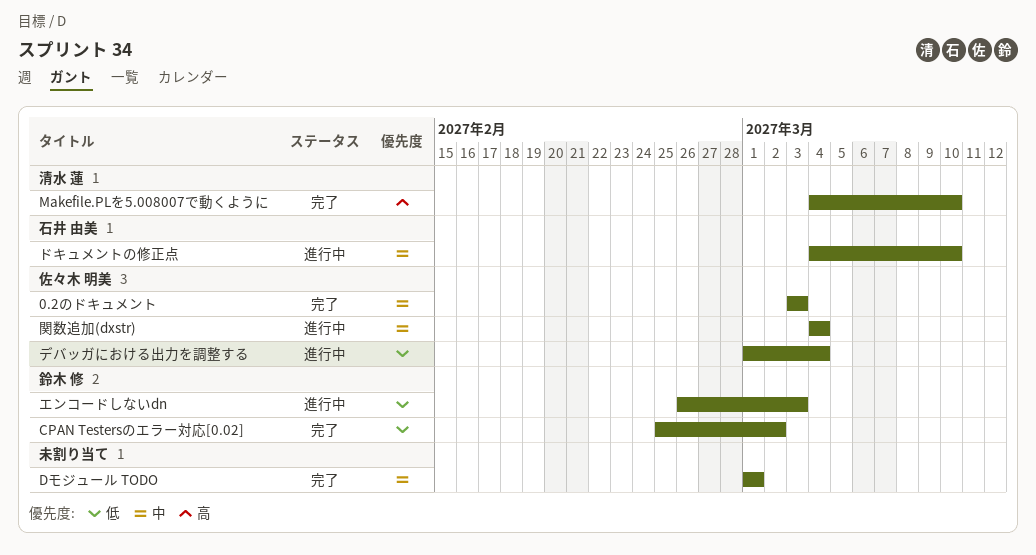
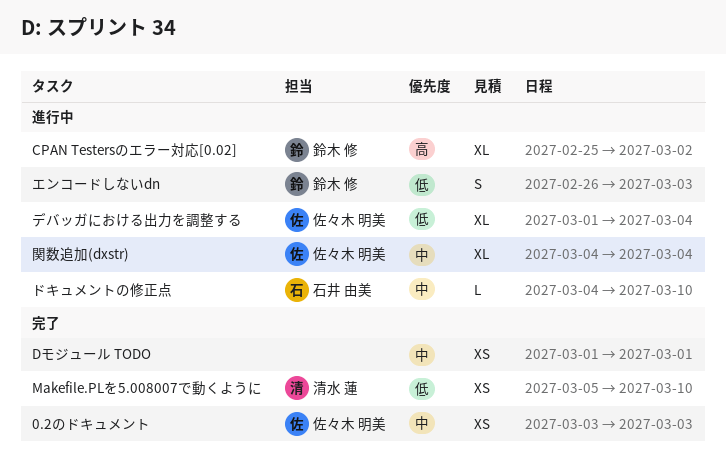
CPAN Testersのエラー対応[0.02], status: 完了 -> 進行中
CPAN Testersのエラー対応[0.02], priority: 低 -> 高
Makefile.PLを5.008007で動くように, priority: 高 -> 低
Makefile.PLを5.008007で動くように, start: Mar 4 -> Mar 5

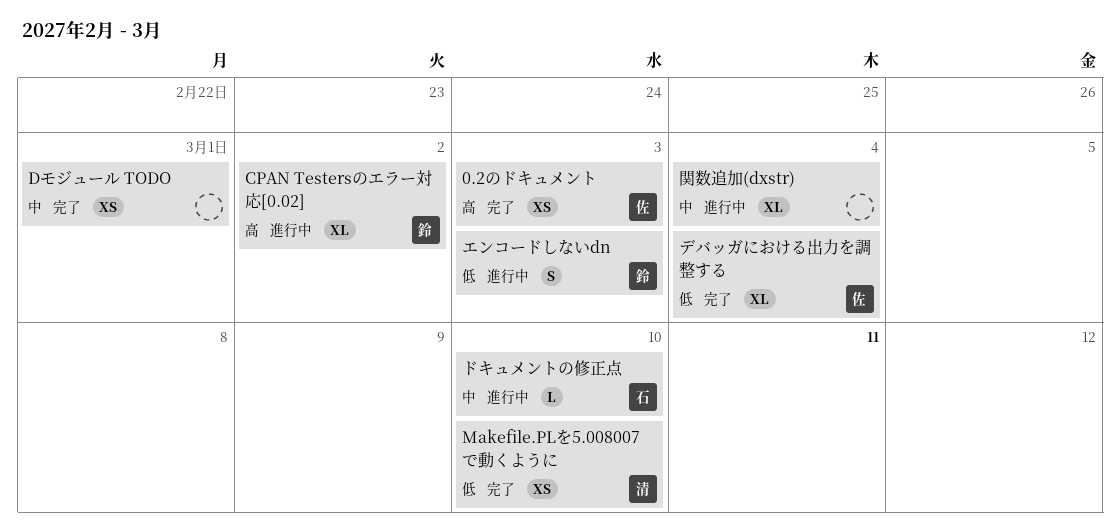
0.2のドキュメント, priority: 中 -> 高
デバッガにおける出力を調整する, status: 進行中 -> 完了
関数追加(dxstr), owner: 佐々木 明美 -> none

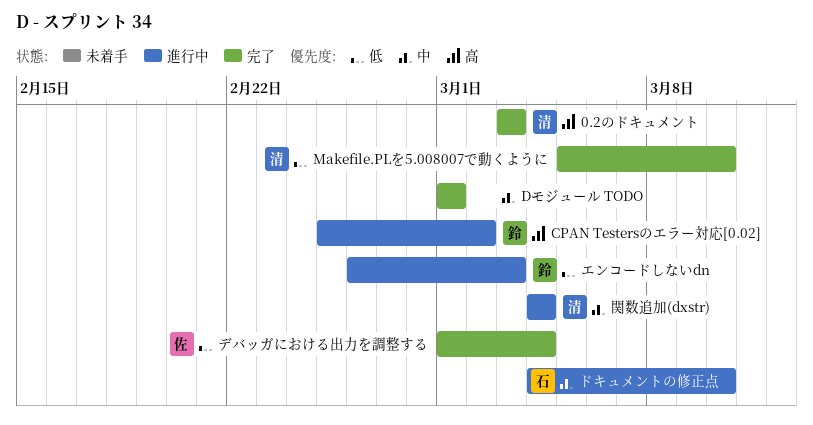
0.2のドキュメント, owner: 佐 -> 清
関数追加(dxstr), owner: none -> 清

